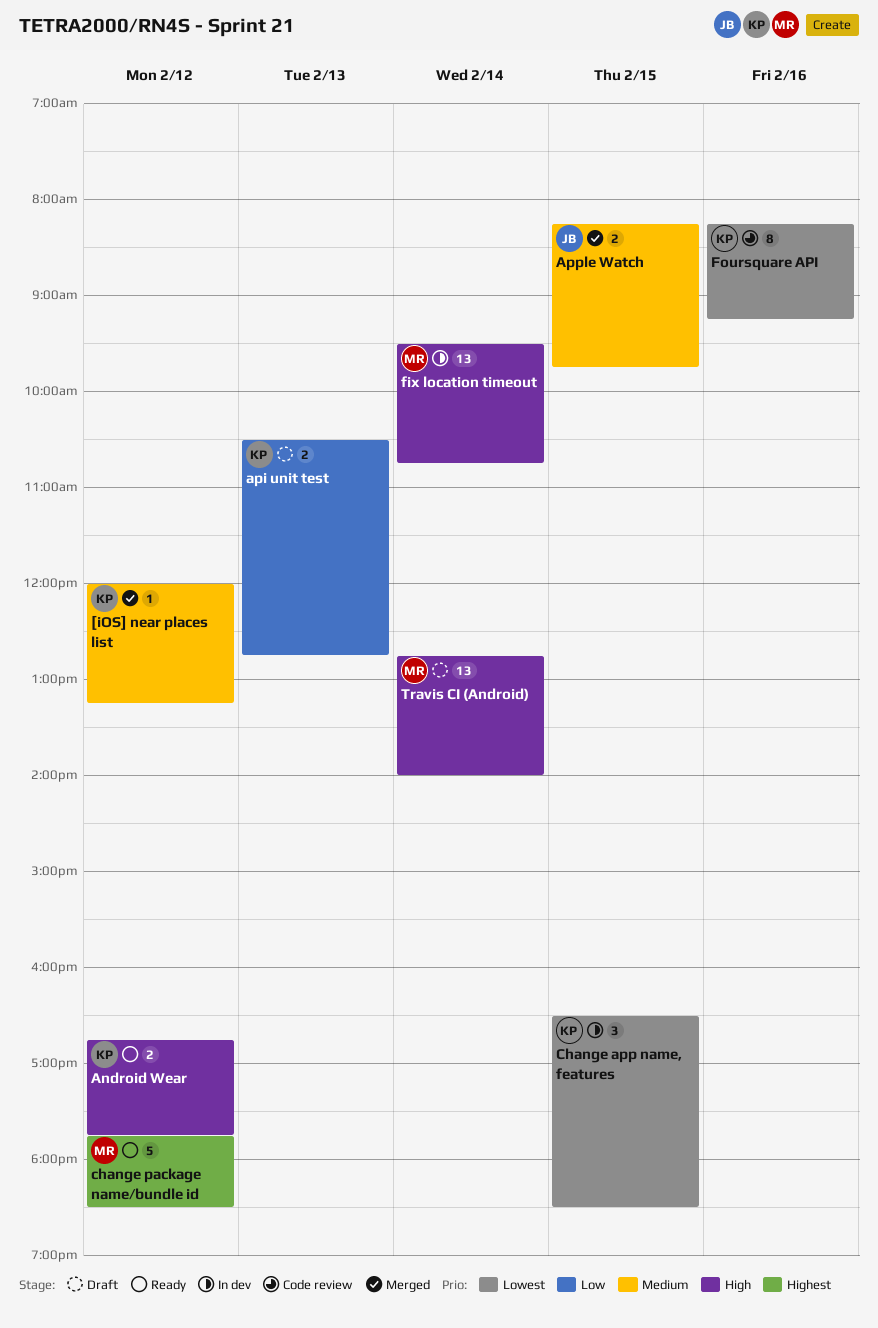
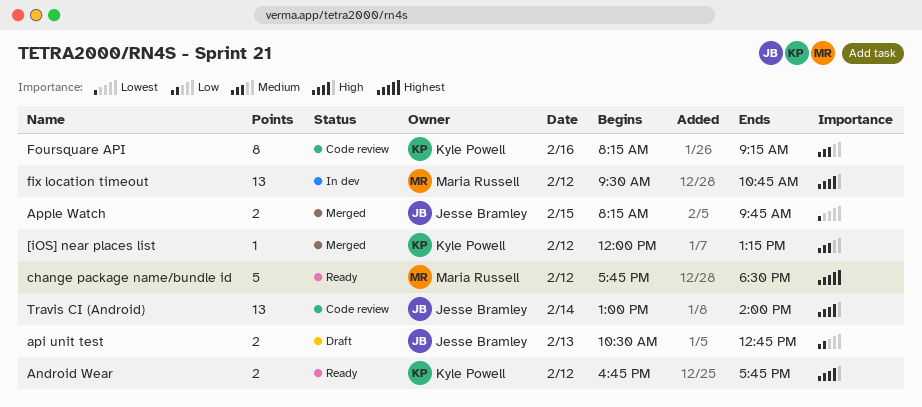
api unit test, owner: Kyle Powell -> Jesse Bramley
Apple Watch, priority: Medium -> Lowest
Change app name, features: present -> none
fix location timeout, day: Feb 14 -> Feb 12
Foursquare API, priority: Lowest -> Medium
Travis CI (Android), status: Draft -> Code review
Travis CI (Android), owner: Maria Russell -> Jesse Bramley
Travis CI (Android), begins: 12:45 -> 13:00

